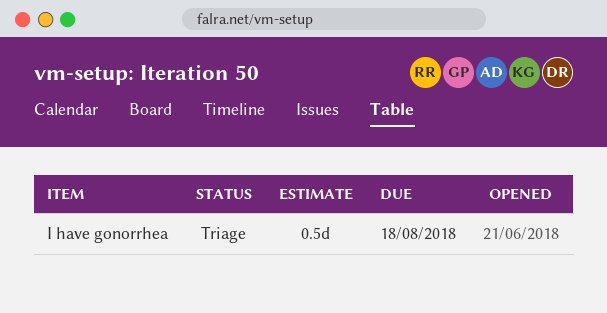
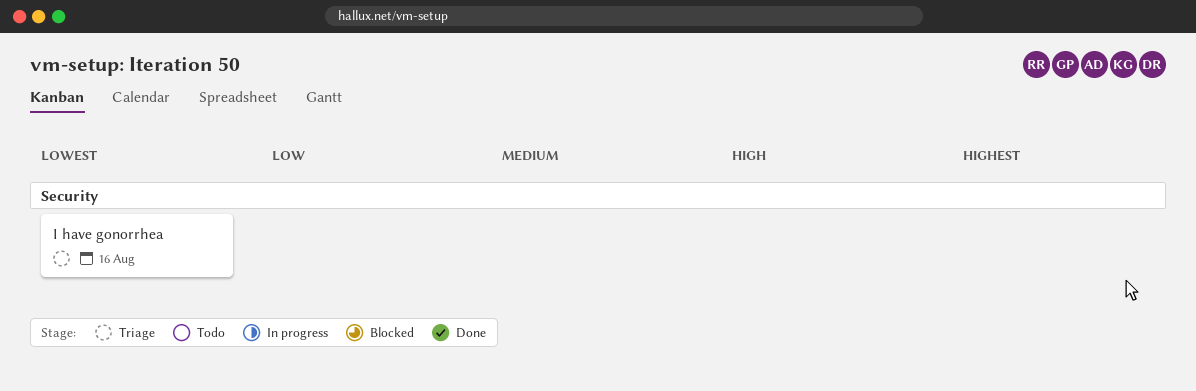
I have gonorrhea, due: Aug 18 -> Aug 16

